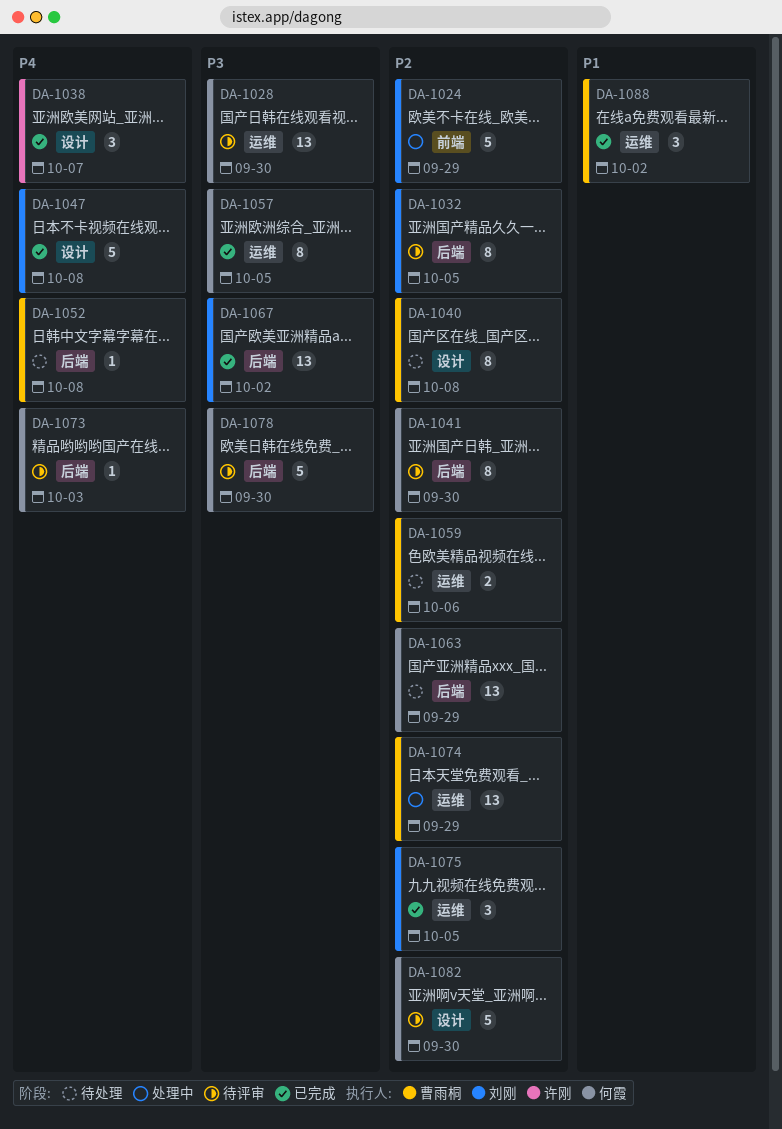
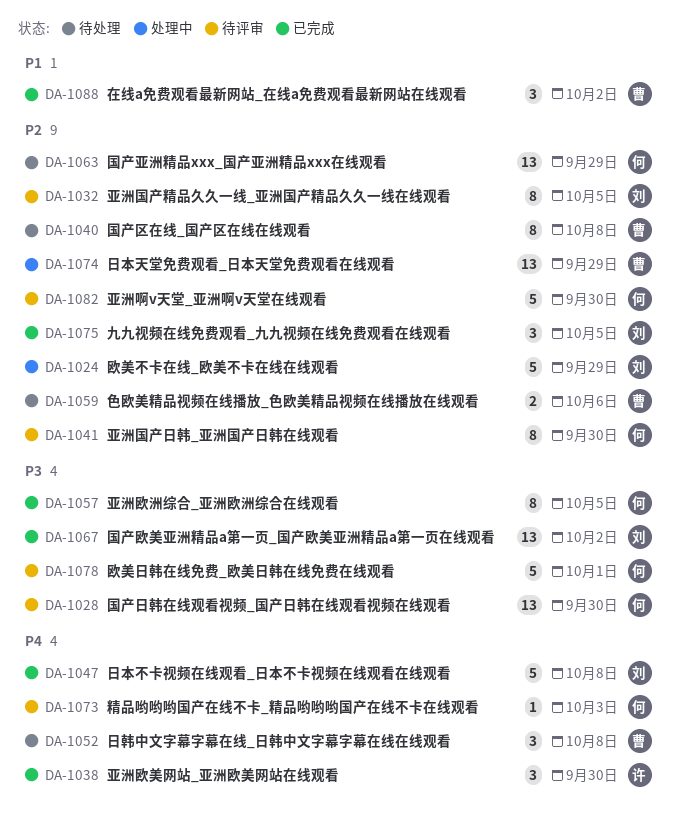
DA-1038, due: Oct 7 -> Sep 30
DA-1052, estimate: 1 -> 3
DA-1078, due: Sep 30 -> Oct 1

